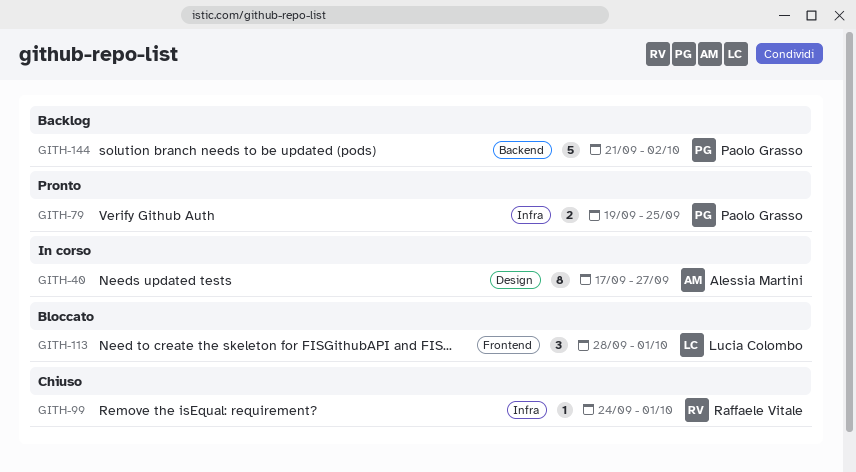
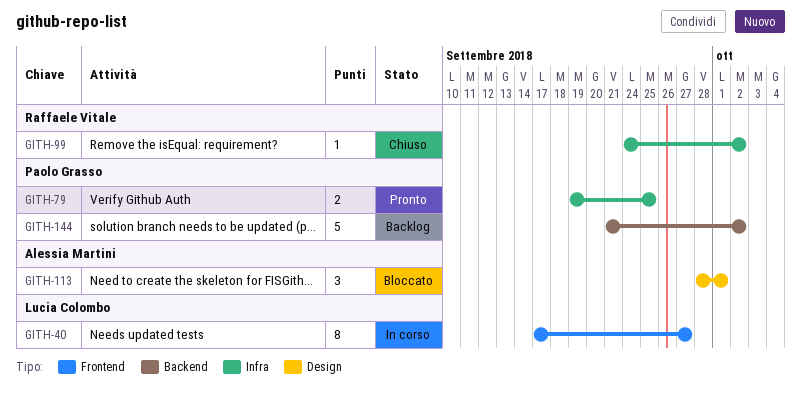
GITH-40, owner: Alessia Martini -> Lucia Colombo
GITH-40, label: Design -> Frontend
GITH-99, due: Oct 1 -> Oct 2
GITH-113, owner: Lucia Colombo -> Alessia Martini
GITH-113, label: Frontend -> Design

